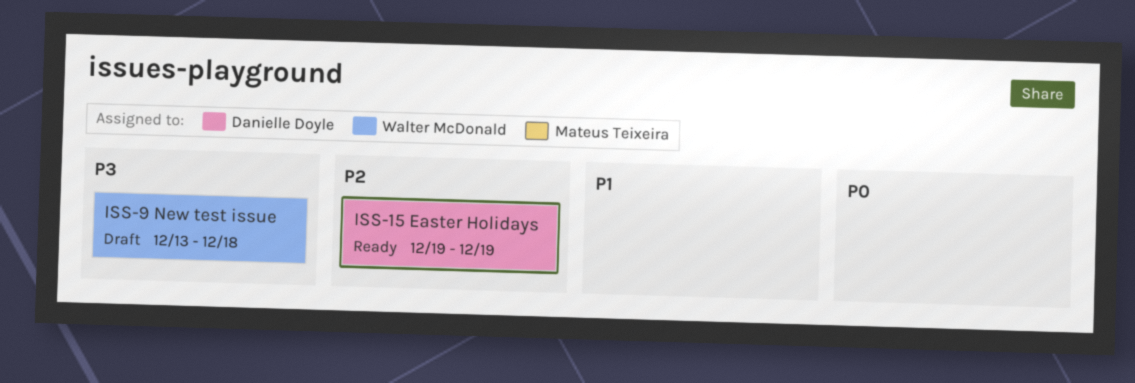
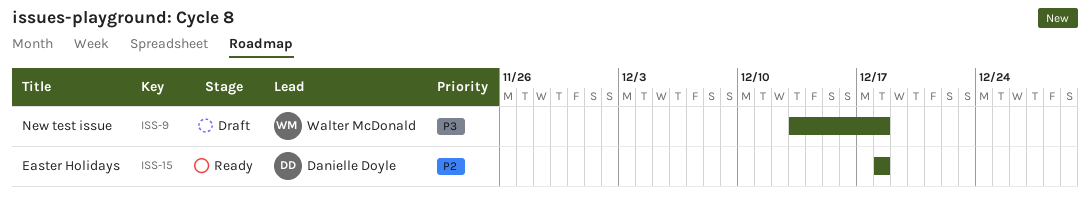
ISS-15, start: Dec 19 -> Dec 18
ISS-15, due: Dec 19 -> Dec 18

